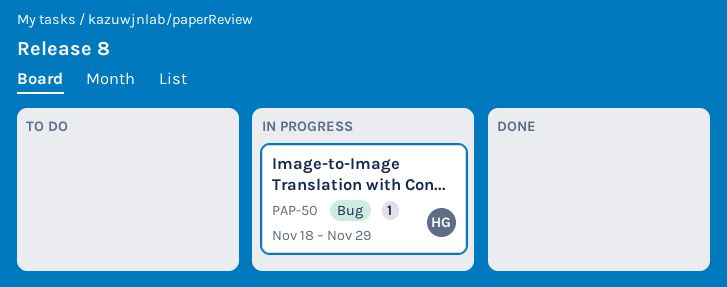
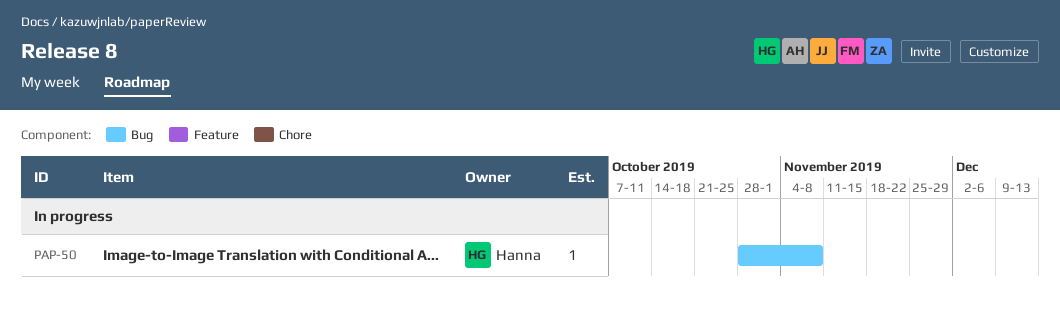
PAP-50, start: Nov 18 -> Oct 28
PAP-50, due: Nov 29 -> Nov 8

